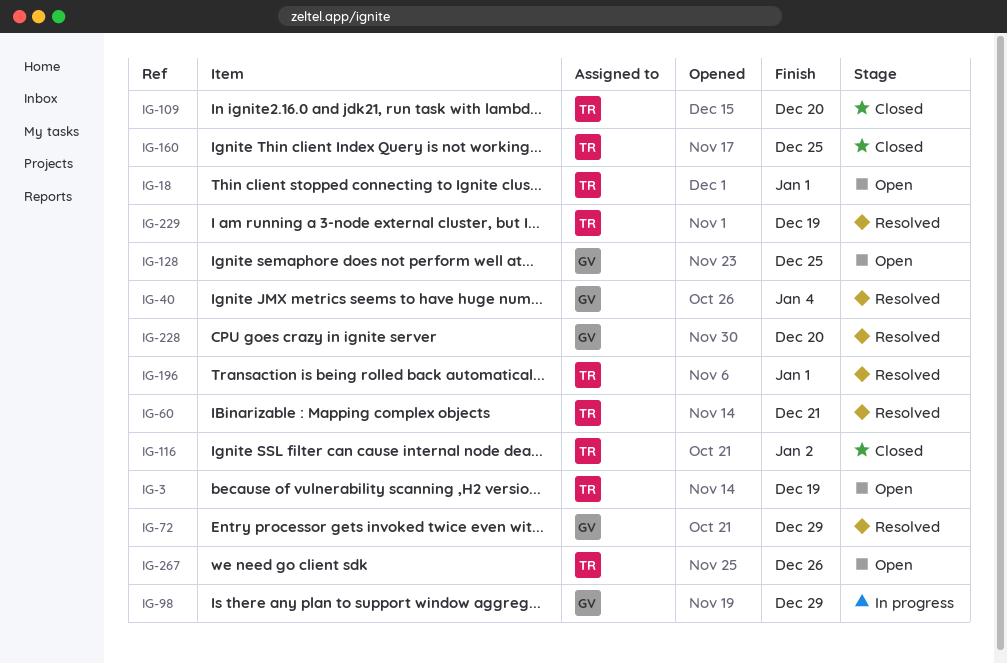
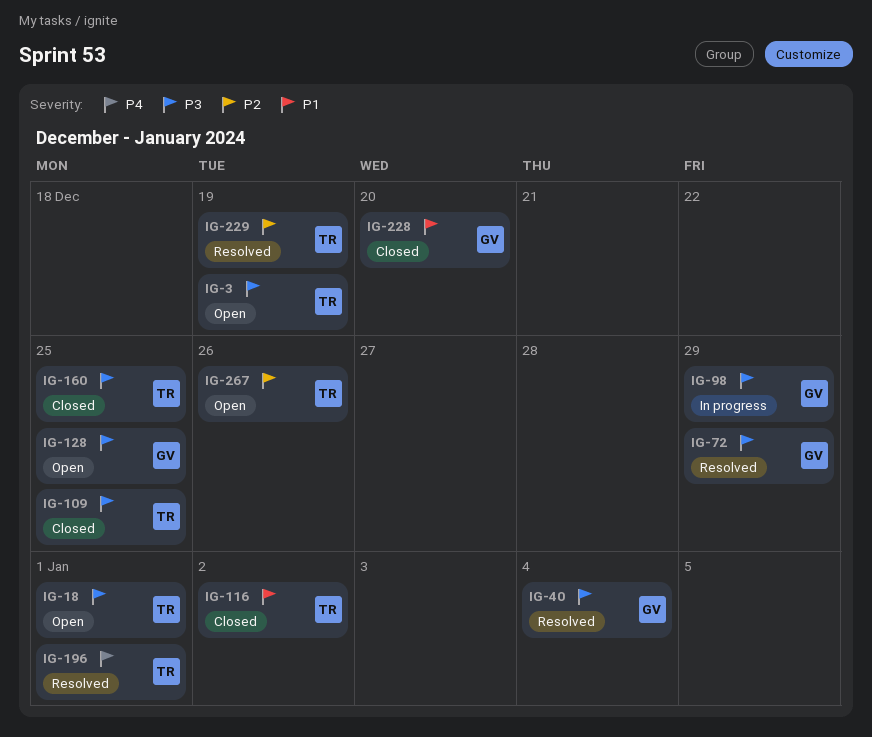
IG-60: present -> none
IG-109, due: Dec 20 -> Dec 25
IG-228, status: Resolved -> Closed

